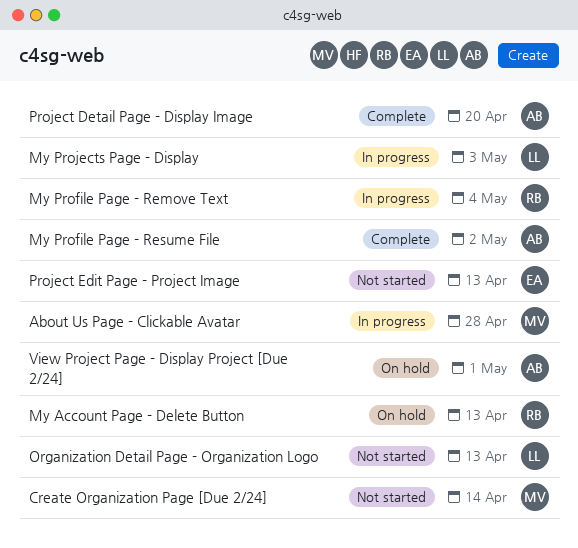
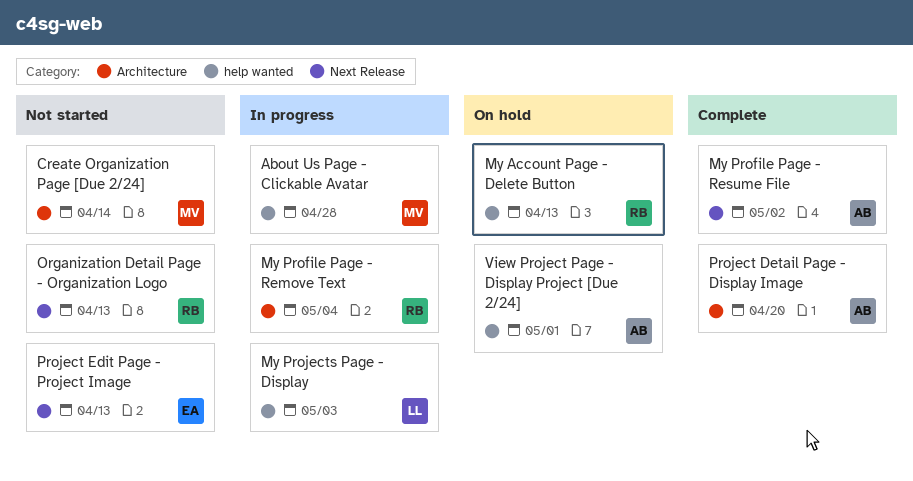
Organization Detail Page - Organization Logo, owner: LL -> RB

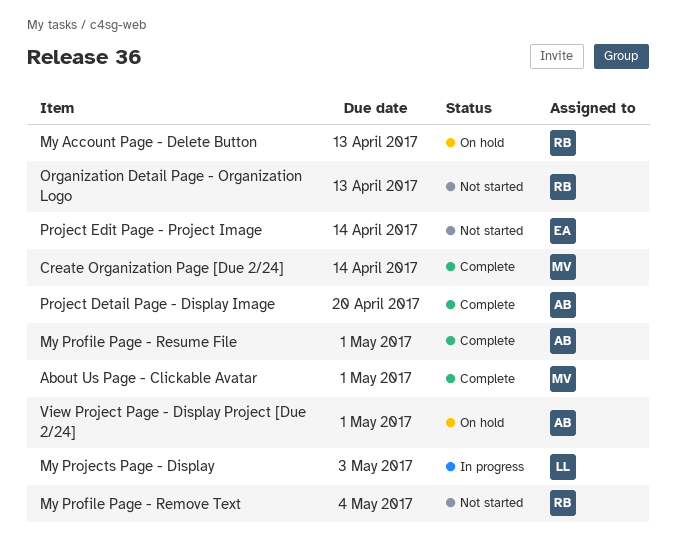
About Us Page - Clickable Avatar, status: In progress -> Complete
About Us Page - Clickable Avatar, due: Apr 28 -> May 1
Create Organization Page [Due 2/24], status: Not started -> Complete
My Profile Page - Remove Text, status: In progress -> Not started
My Profile Page - Resume File, due: May 2 -> May 1
Project Edit Page - Project Image, due: Apr 13 -> Apr 14

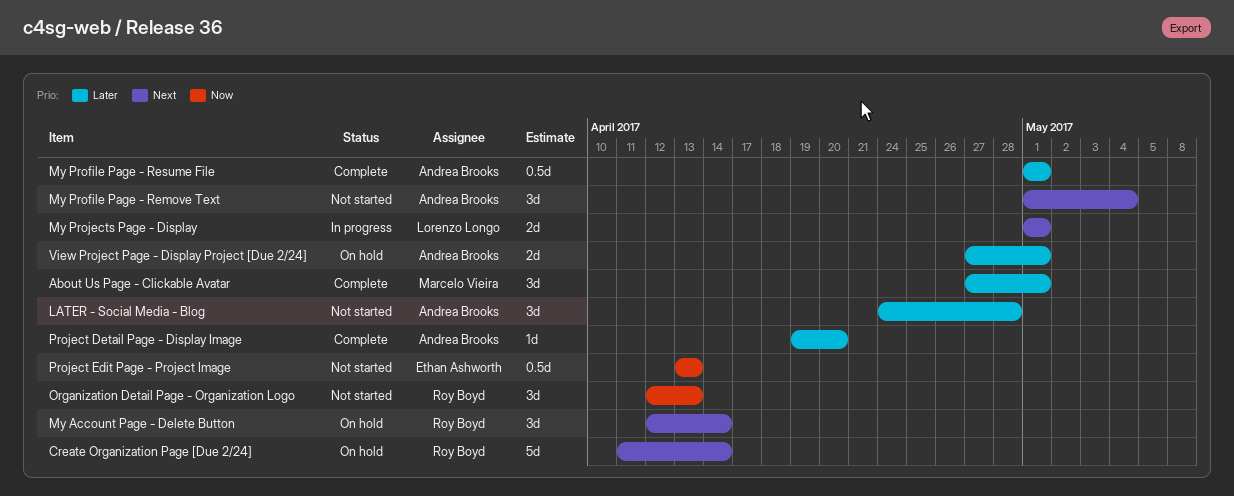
Create Organization Page [Due 2/24], status: Complete -> On hold
Create Organization Page [Due 2/24], owner: Marcelo Vieira -> Roy Boyd
LATER - Social Media - Blog: none -> present
My Account Page - Delete Button, due: Apr 13 -> Apr 14
My Profile Page - Remove Text, owner: Roy Boyd -> Andrea Brooks
My Projects Page - Display, due: May 3 -> May 1
Project Edit Page - Project Image, due: Apr 14 -> Apr 13

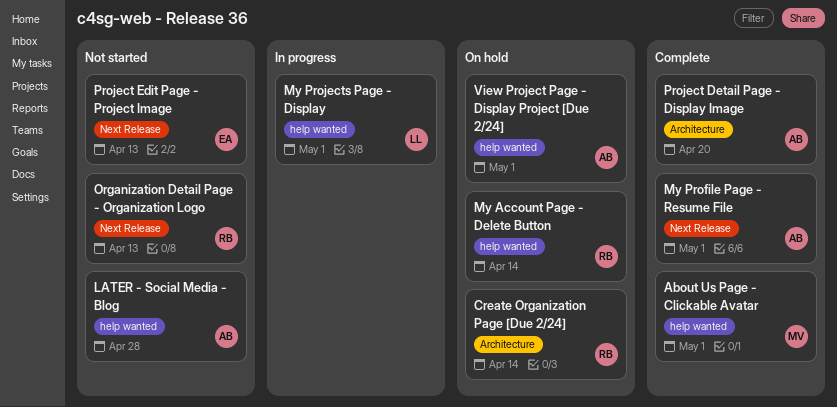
My Profile Page - Remove Text: present -> none

